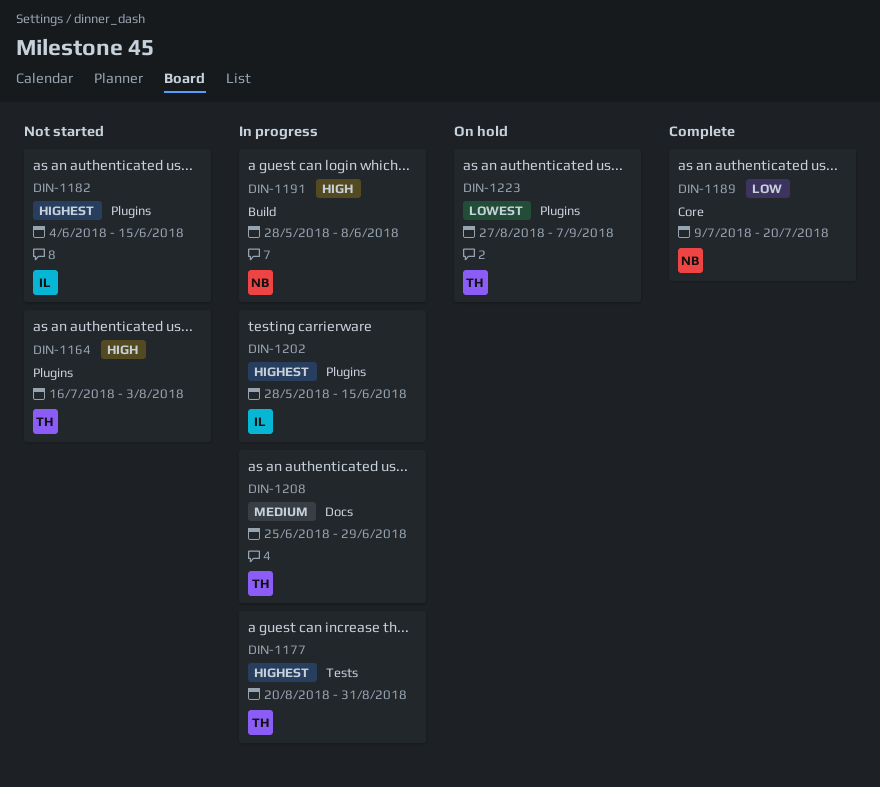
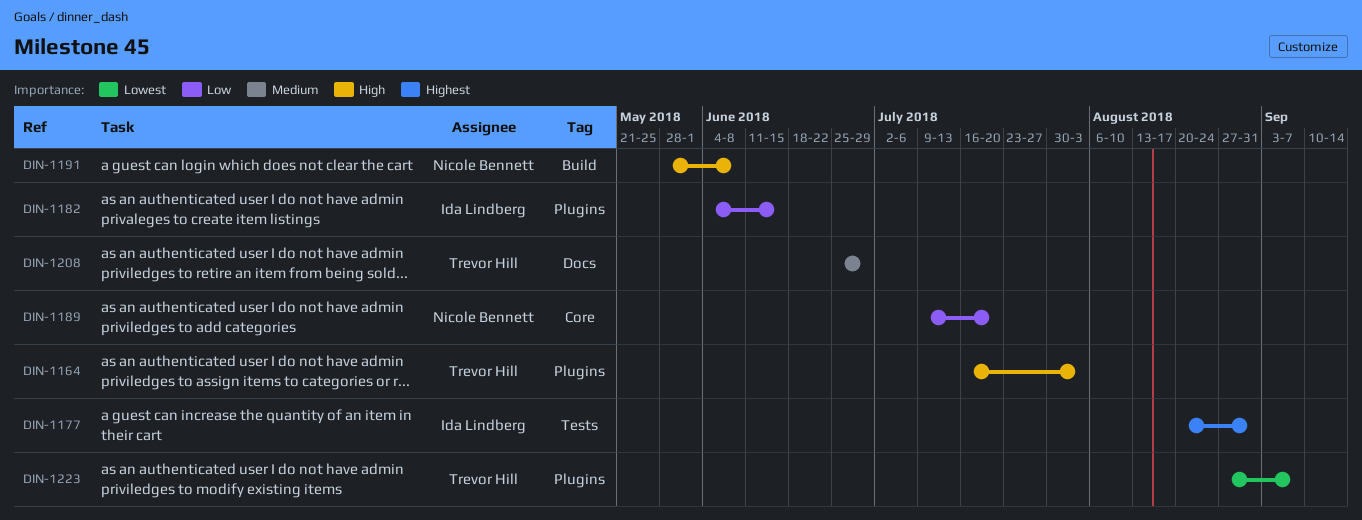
DIN-1177, owner: Trevor Hill -> Ida Lindberg
DIN-1182, priority: Highest -> Low
DIN-1202: present -> none

